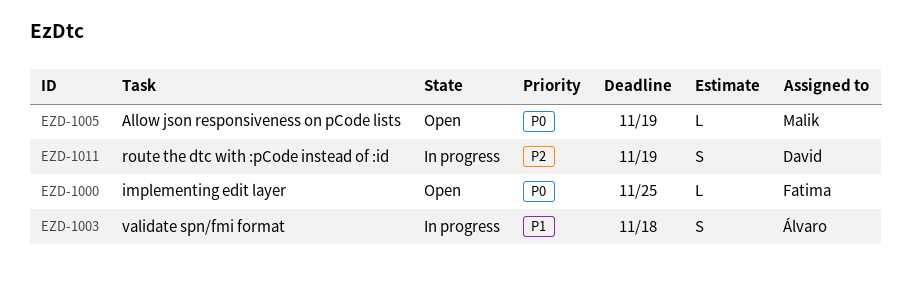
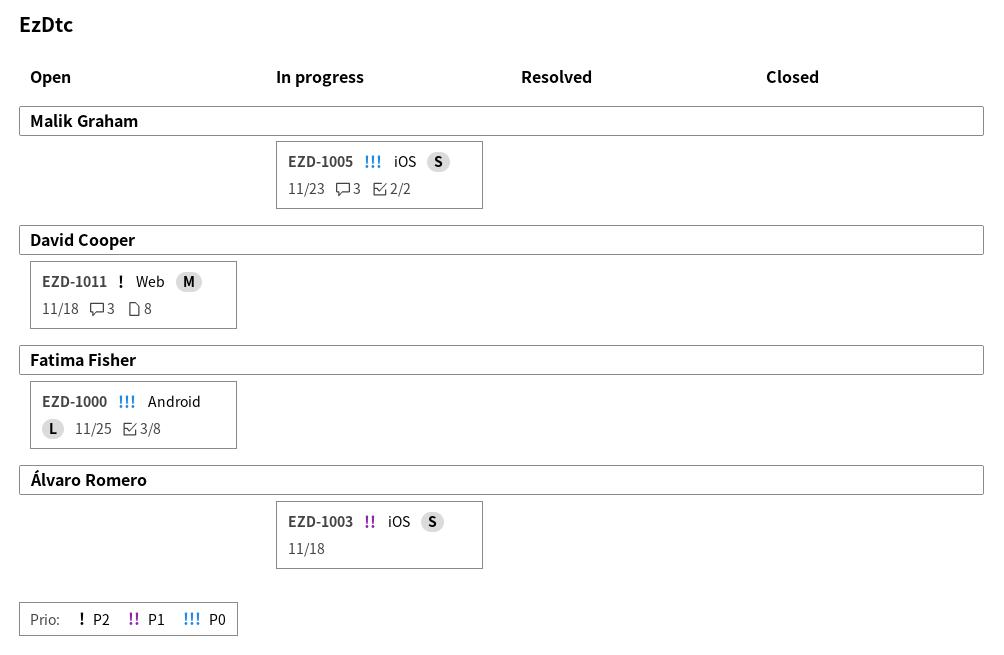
EZD-1005, status: Open -> In progress
EZD-1005, estimate: L -> S
EZD-1005, due: Nov 19 -> Nov 23
EZD-1011, status: In progress -> Open
EZD-1011, estimate: S -> M
EZD-1011, due: Nov 19 -> Nov 18

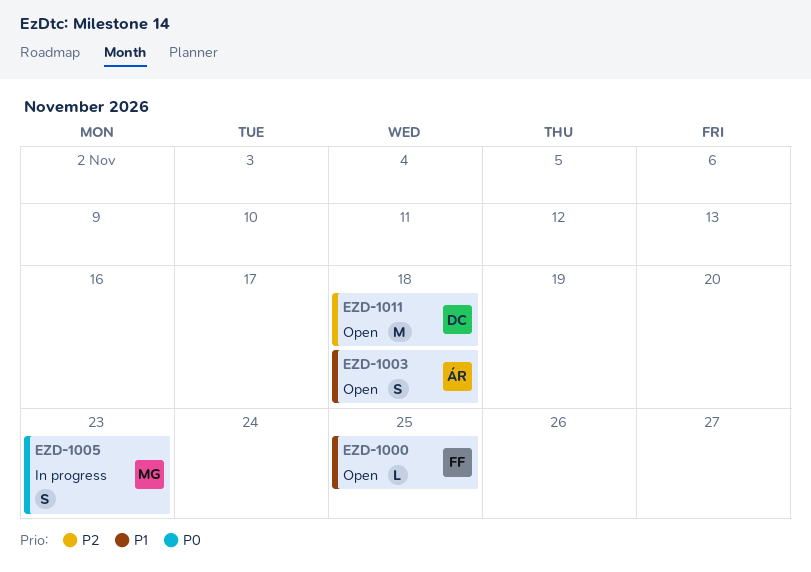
EZD-1000, priority: P0 -> P1
EZD-1003, status: In progress -> Open

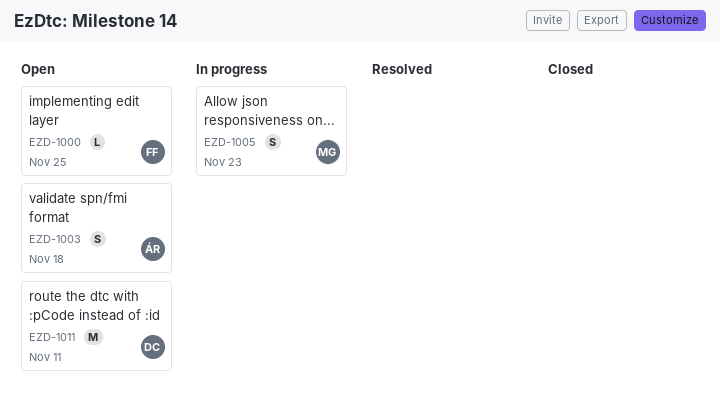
EZD-1011, due: Nov 18 -> Nov 11

